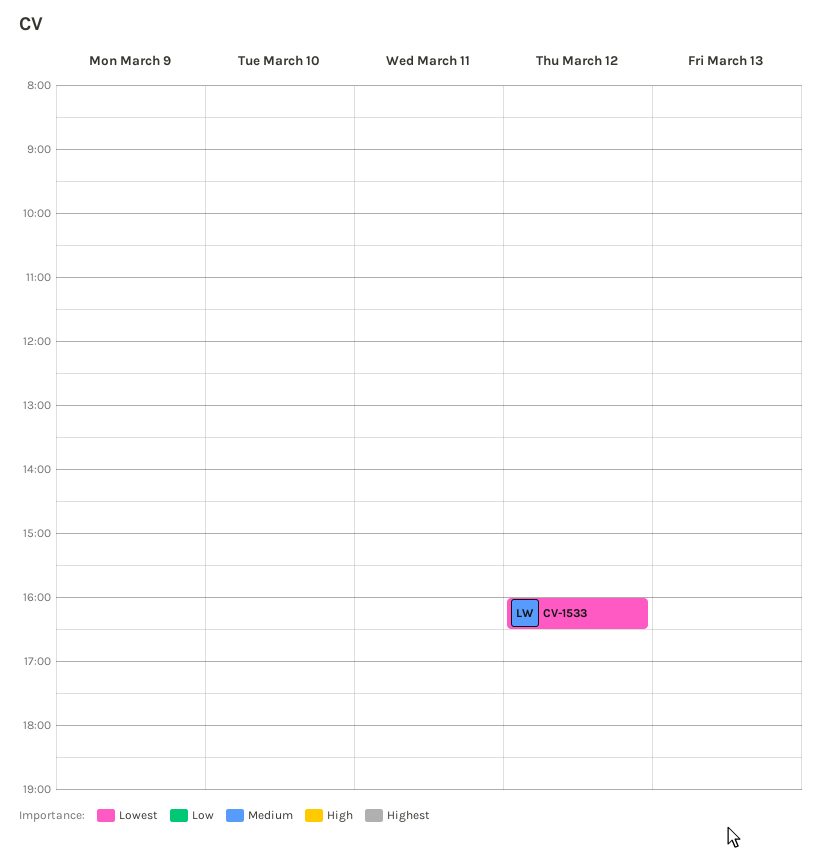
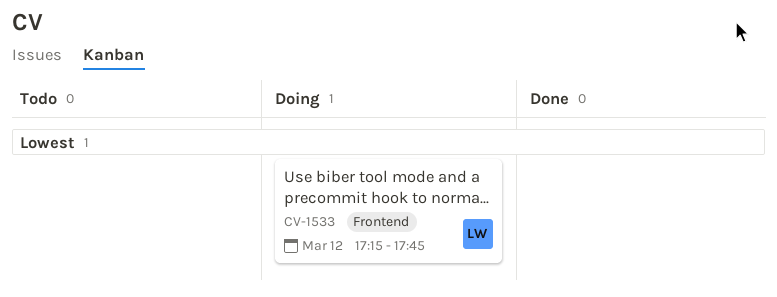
CV-1533, begins: 16:00 -> 17:15
CV-1533, ends: 16:30 -> 17:45

